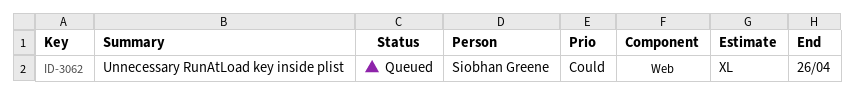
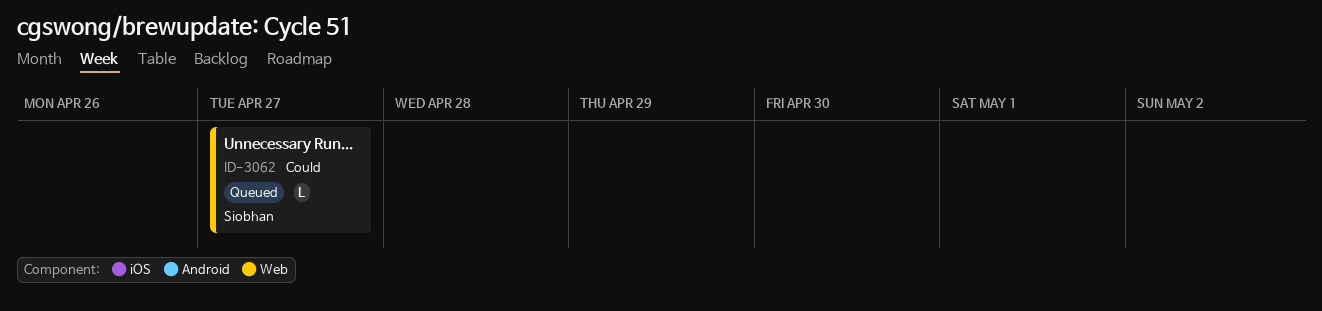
ID-3062, estimate: XL -> L
ID-3062, due: Apr 26 -> Apr 27

